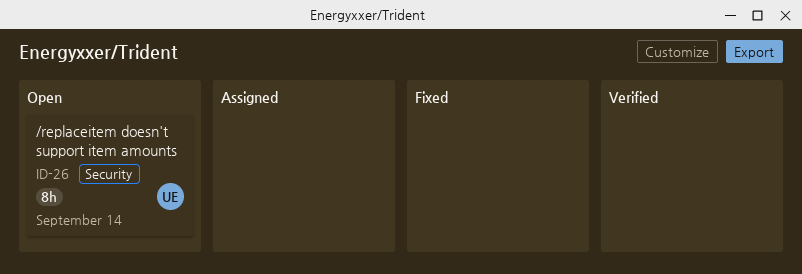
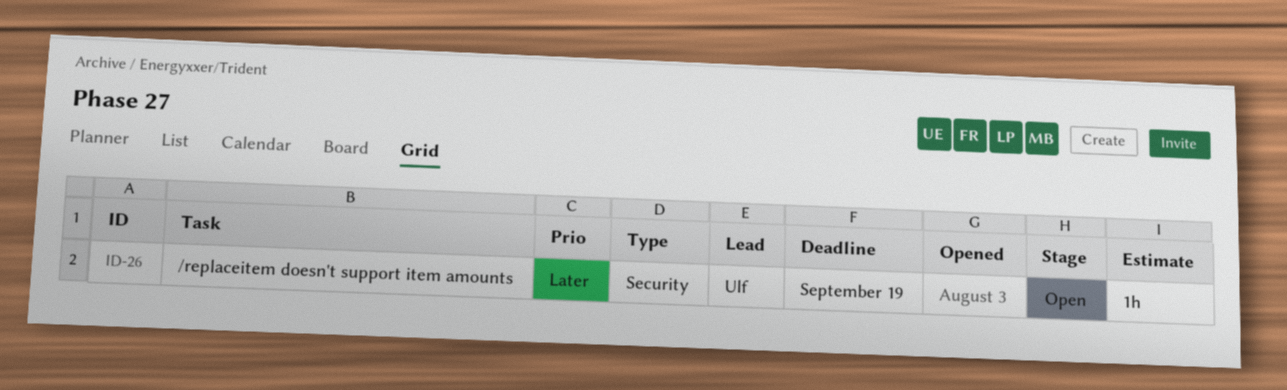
ID-26, estimate: 8h -> 1h
ID-26, due: Sep 14 -> Sep 19

